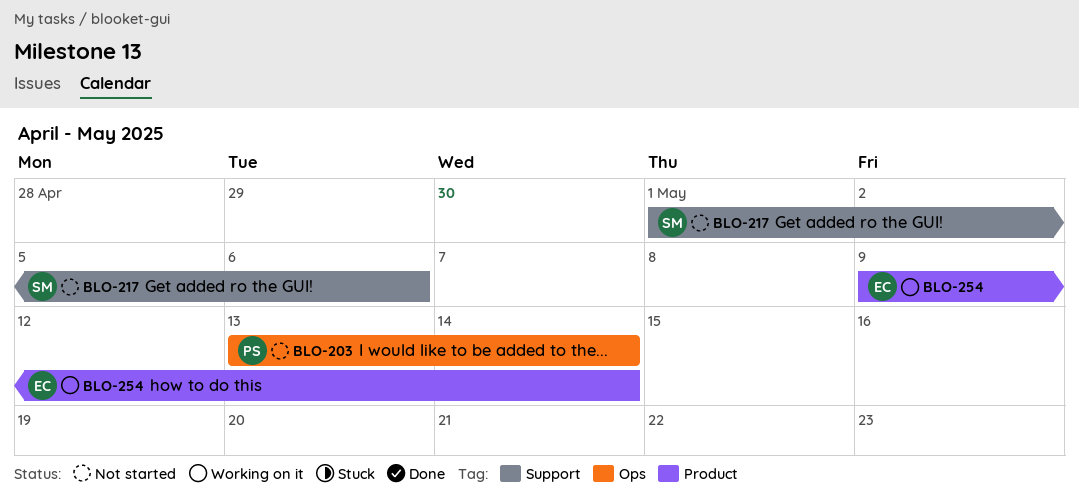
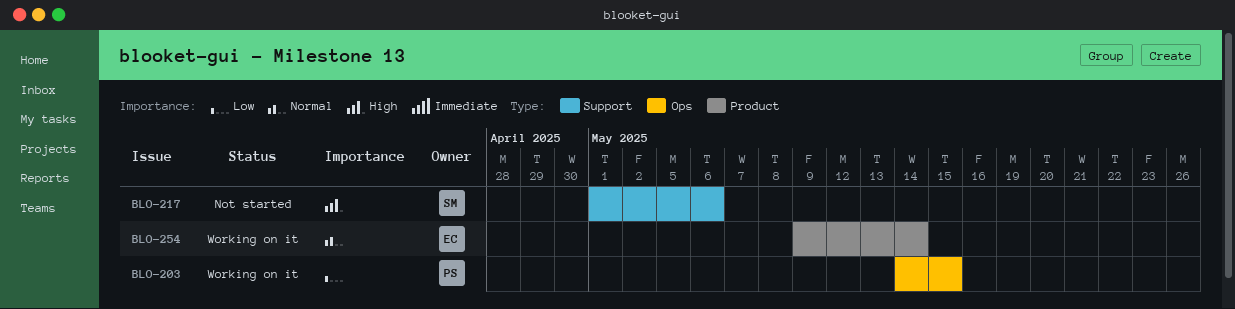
BLO-203, status: Not started -> Working on it
BLO-203, start: May 13 -> May 14
BLO-203, due: May 14 -> May 15

